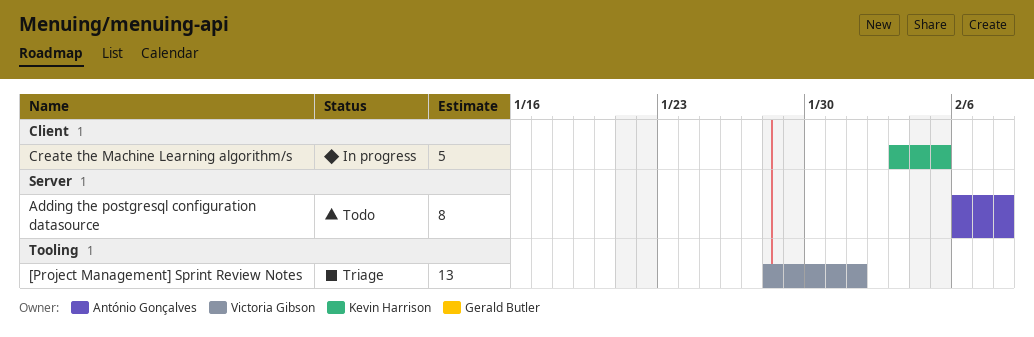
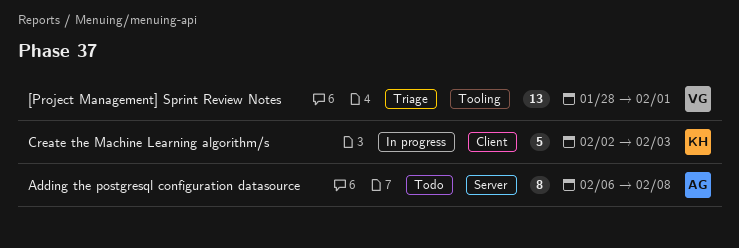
Create the Machine Learning algorithm/s, start: Feb 3 -> Feb 2
Create the Machine Learning algorithm/s, due: Feb 5 -> Feb 3

